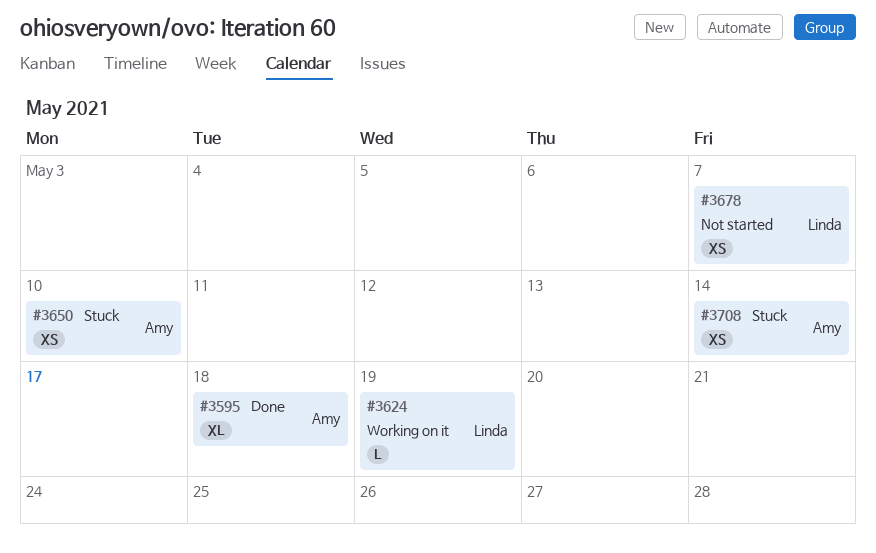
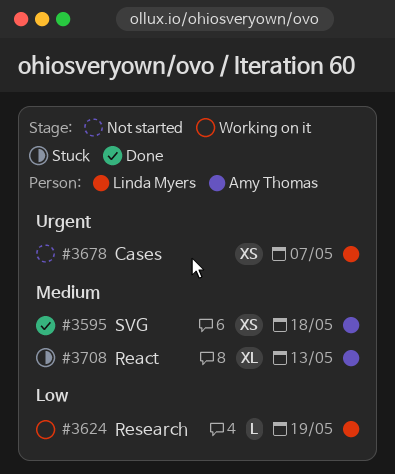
#3595, estimate: XL -> XS
#3650: present -> none
#3708, estimate: XS -> XL
#3708, due: May 14 -> May 13

